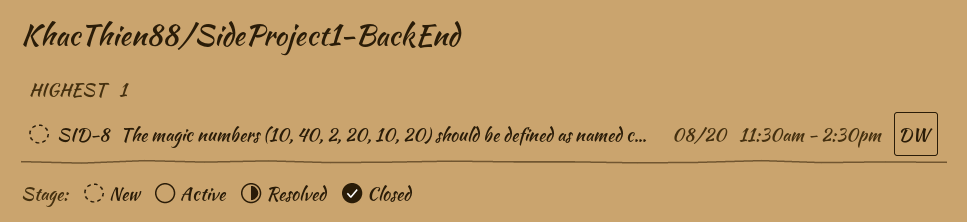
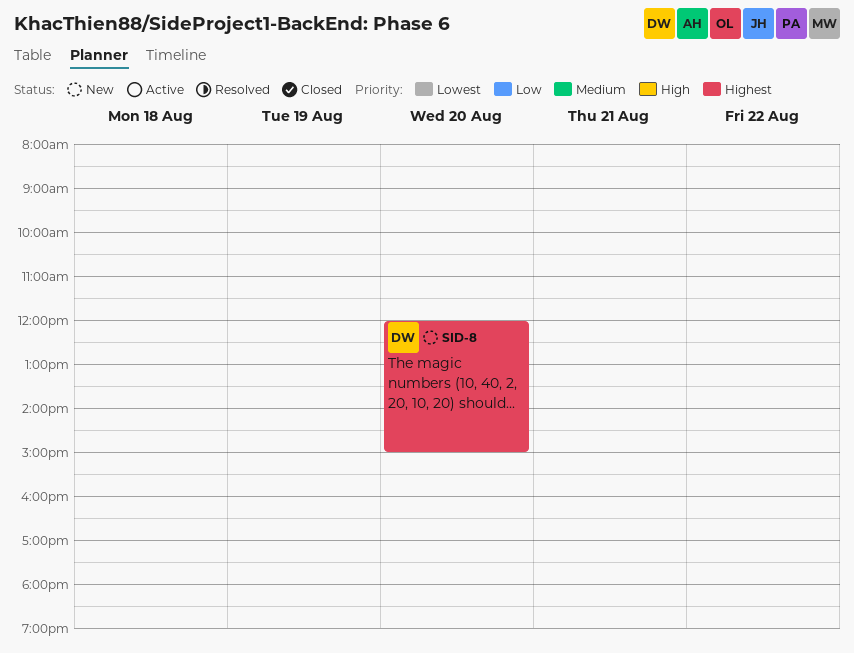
SID-8, begins: 11:30 -> 12:00
SID-8, ends: 14:30 -> 15:00

